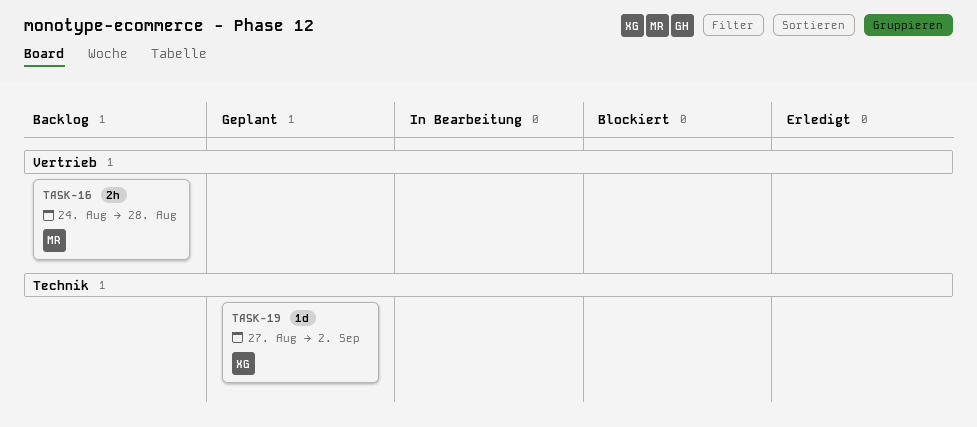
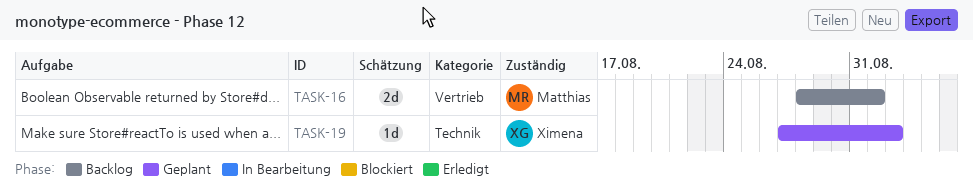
TASK-16, estimate: 2h -> 2d
TASK-16, start: Aug 24 -> Aug 28
TASK-16, due: Aug 28 -> Sep 1

